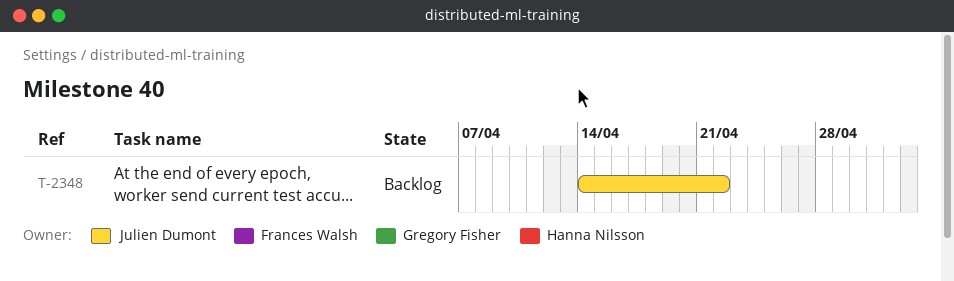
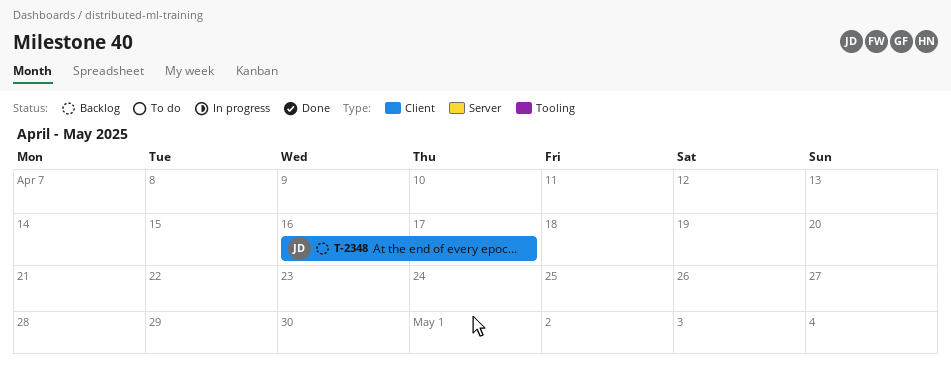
T-2348, start: Apr 14 -> Apr 16
T-2348, due: Apr 22 -> Apr 17

